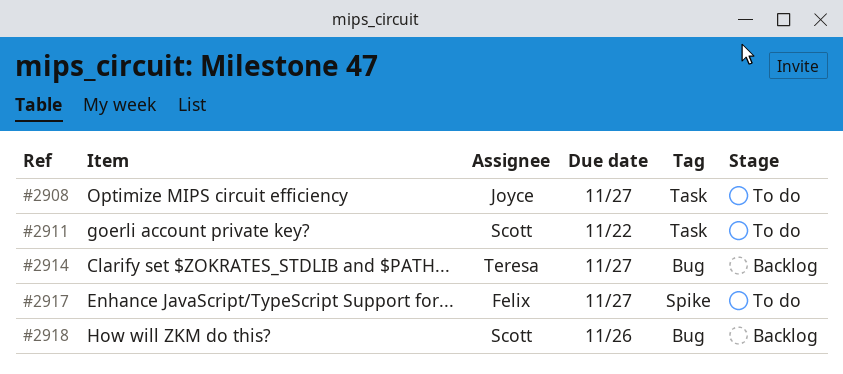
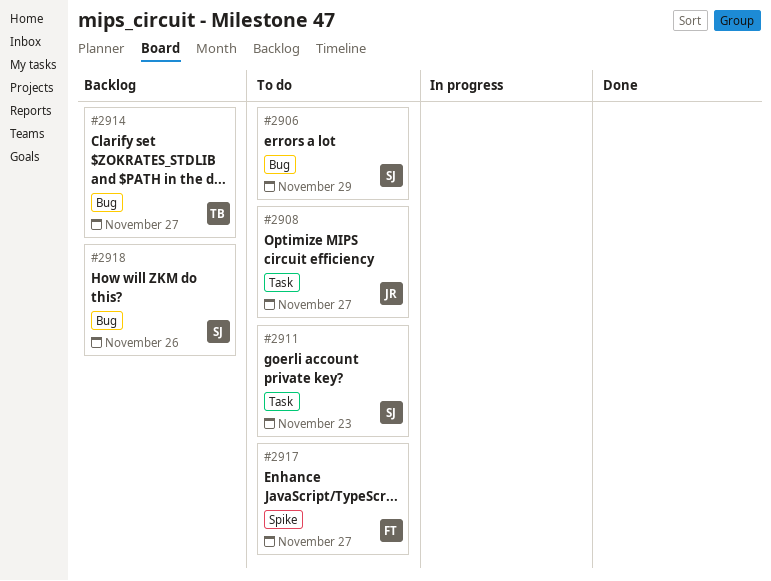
#2906: none -> present
#2911, due: Nov 22 -> Nov 23

